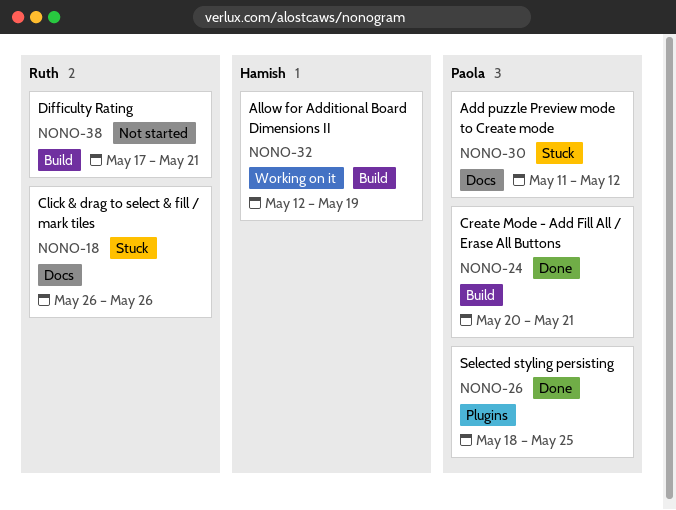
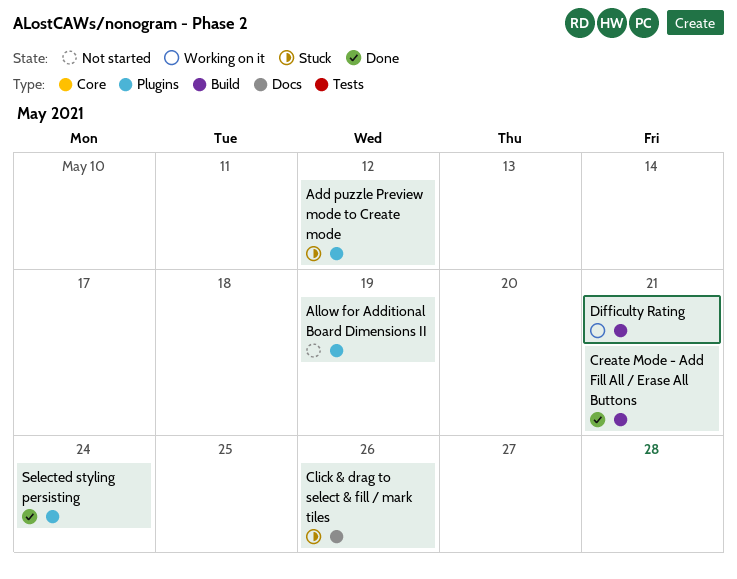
Add puzzle Preview mode to Create mode, label: Docs -> Plugins
Allow for Additional Board Dimensions II, status: Working on it -> Not started
Allow for Additional Board Dimensions II, label: Build -> Plugins
Difficulty Rating, status: Not started -> Working on it
Selected styling persisting, due: May 25 -> May 24

